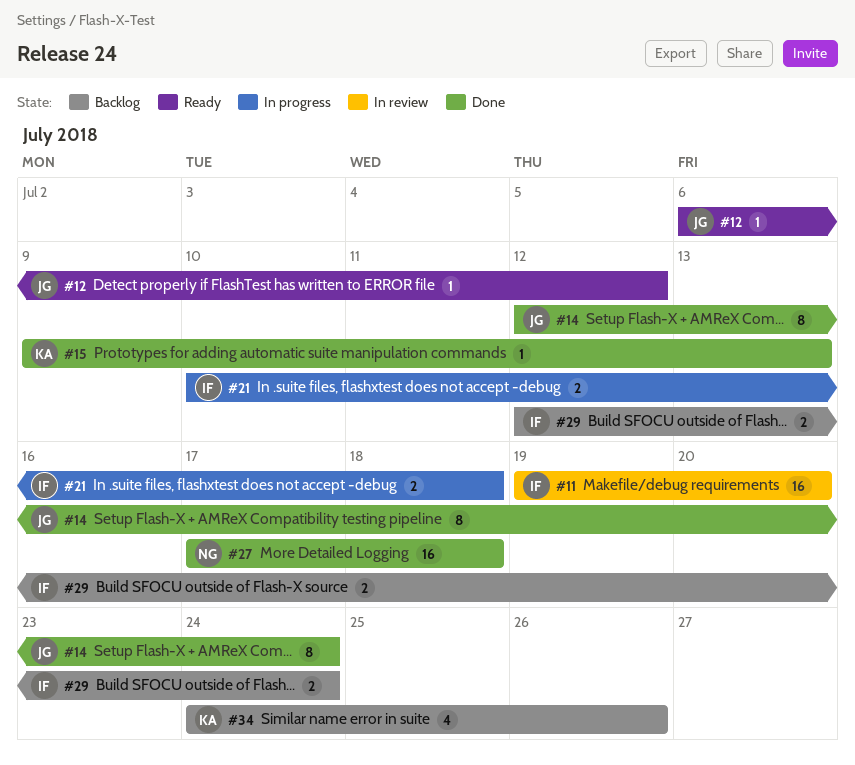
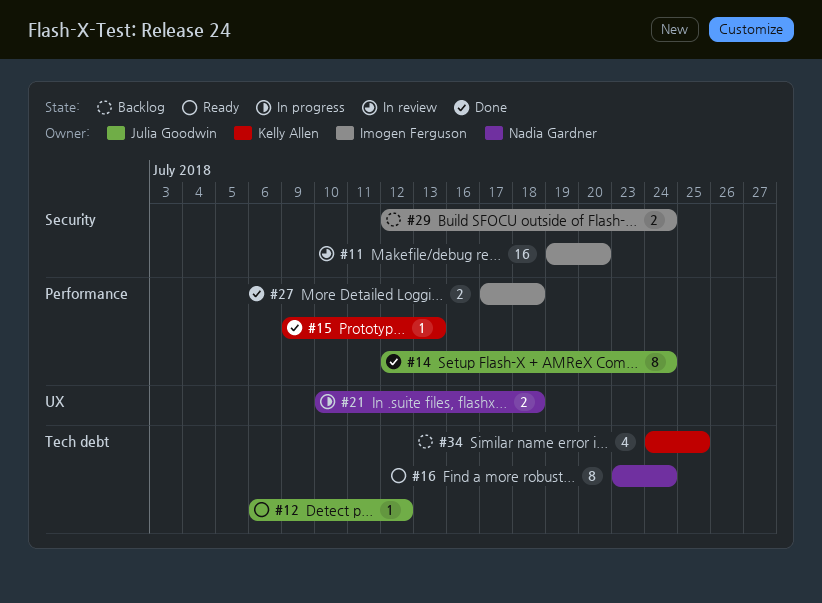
#16: none -> present
#21, owner: Imogen Ferguson -> Nadia Gardner
#27, owner: Nadia Gardner -> Imogen Ferguson
#27, estimate: 16 -> 2
#34, due: Jul 26 -> Jul 25

